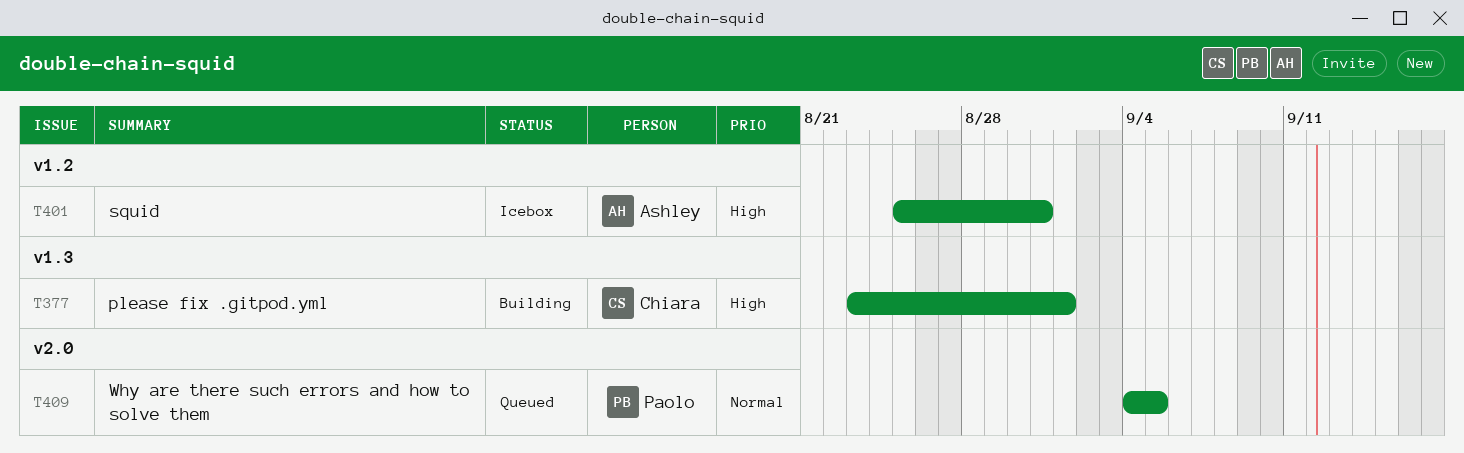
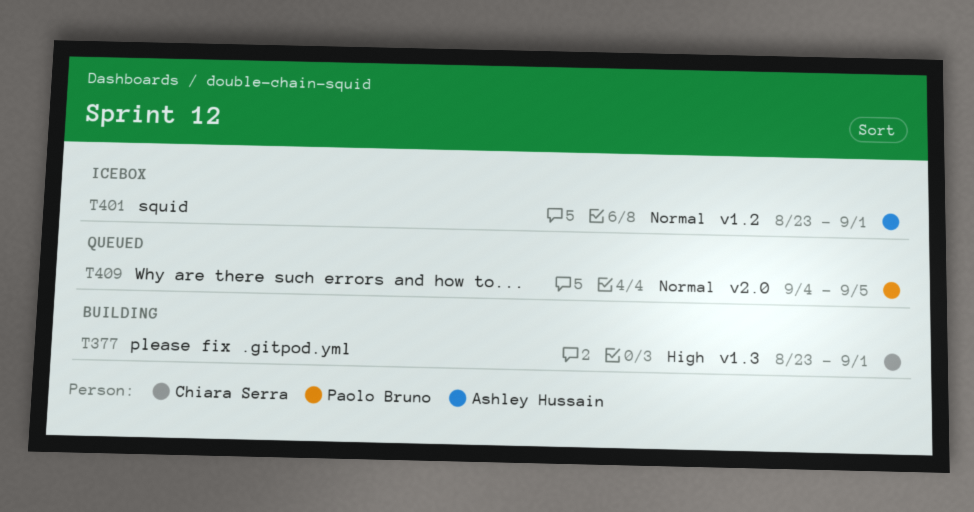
T401, priority: High -> Normal
T401, start: Aug 25 -> Aug 23
T401, due: Aug 31 -> Sep 1

